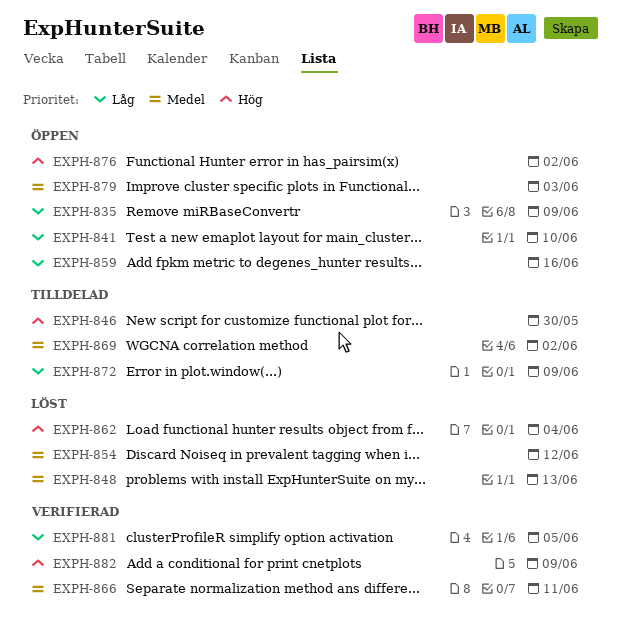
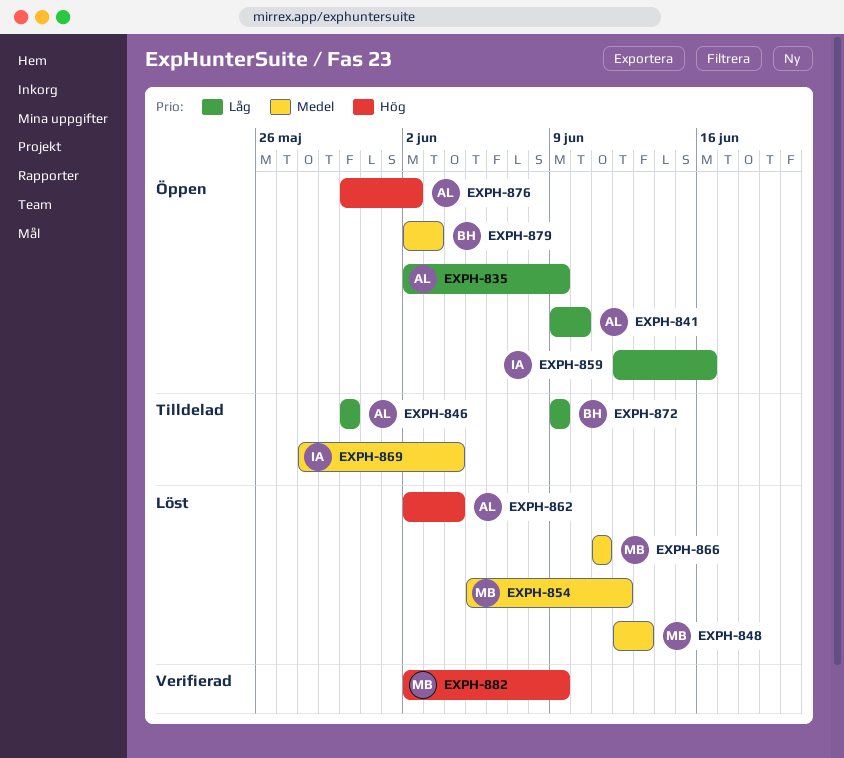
EXPH-846, priority: Hög -> Låg
EXPH-866, status: Verifierad -> Löst
EXPH-869, due: Jun 2 -> Jun 4
EXPH-881: present -> none

